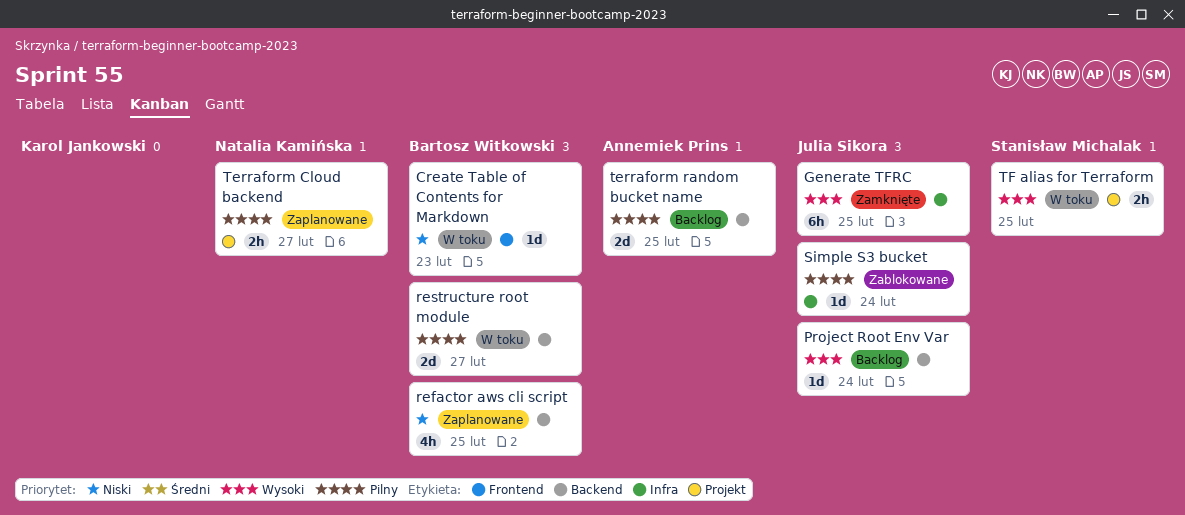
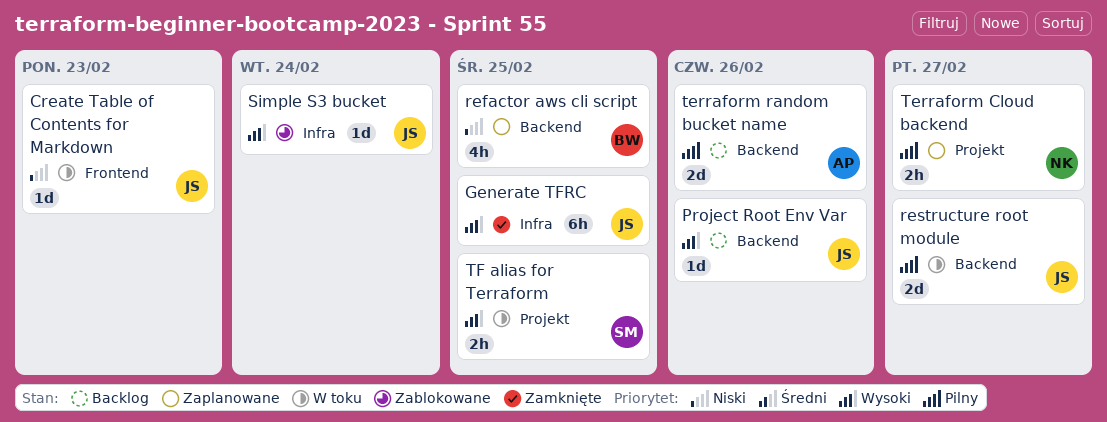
Create Table of Contents for Markdown, owner: Bartosz Witkowski -> Julia Sikora
Project Root Env Var, due: Feb 24 -> Feb 26
restructure root module, owner: Bartosz Witkowski -> Julia Sikora
Simple S3 bucket, priority: Pilny -> Wysoki
terraform random bucket name, due: Feb 25 -> Feb 26

